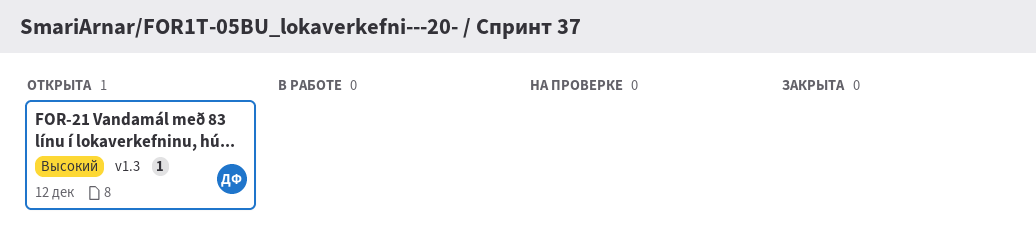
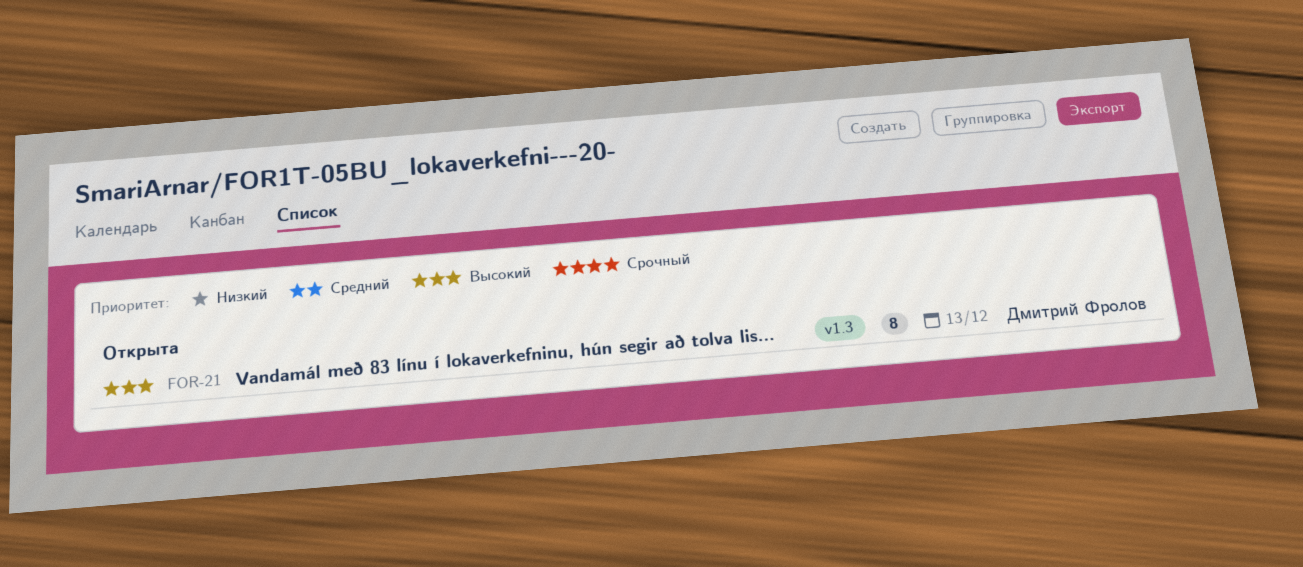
FOR-21, estimate: 1 -> 8
FOR-21, due: Dec 12 -> Dec 13

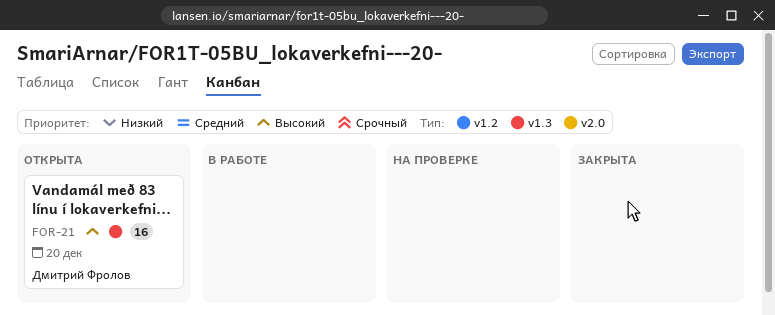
FOR-21, estimate: 8 -> 16
FOR-21, due: Dec 13 -> Dec 20

